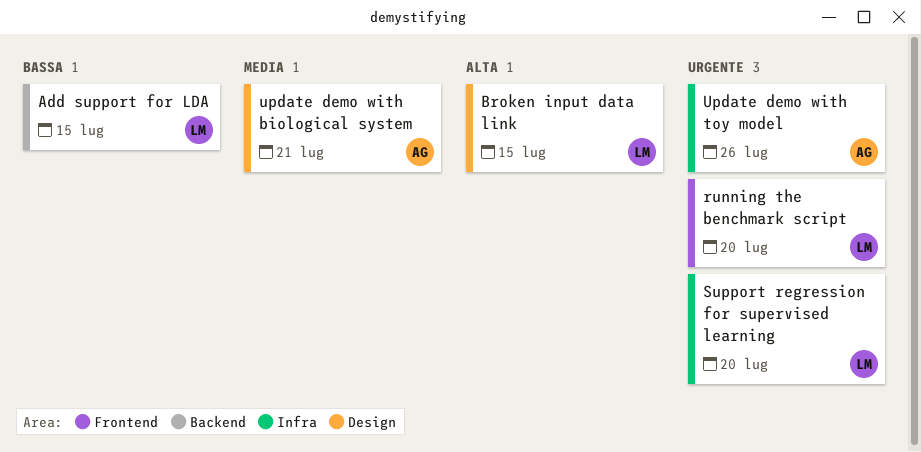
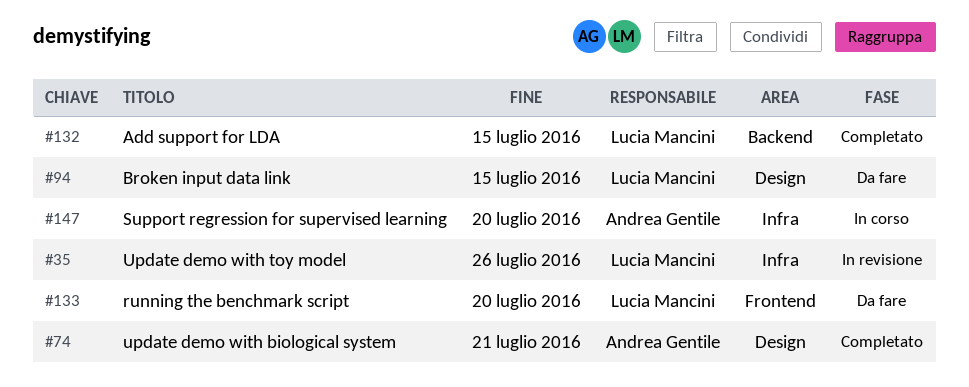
Support regression for supervised learning, owner: Lucia Mancini -> Andrea Gentile
Update demo with toy model, owner: Andrea Gentile -> Lucia Mancini

